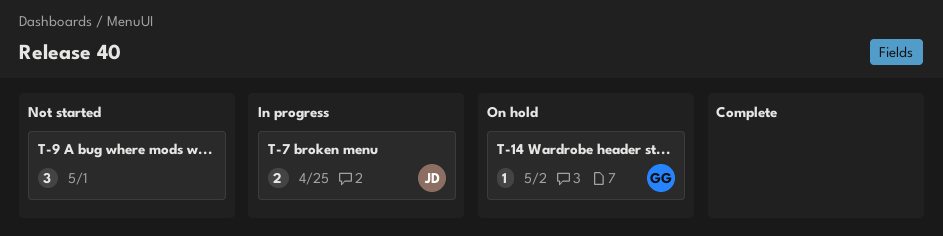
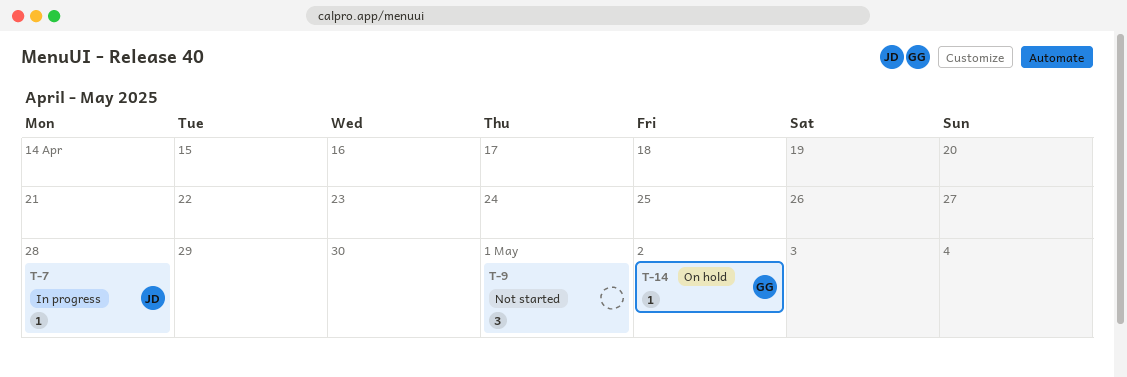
T-7, estimate: 2 -> 1
T-7, due: Apr 25 -> Apr 28

